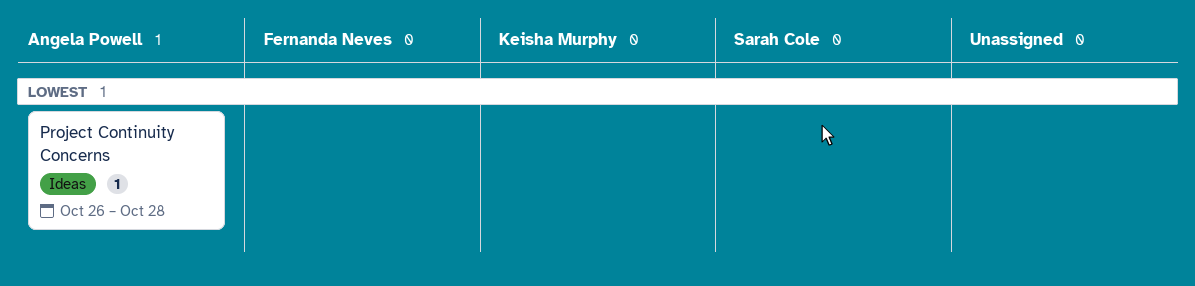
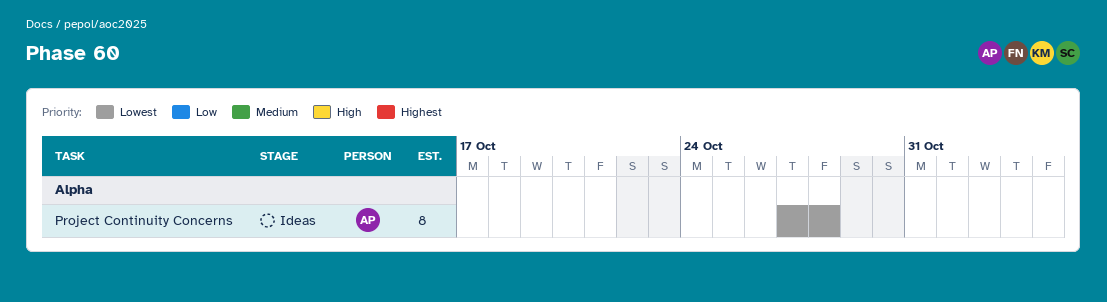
Project Continuity Concerns, estimate: 1 -> 8
Project Continuity Concerns, start: Oct 26 -> Oct 27

